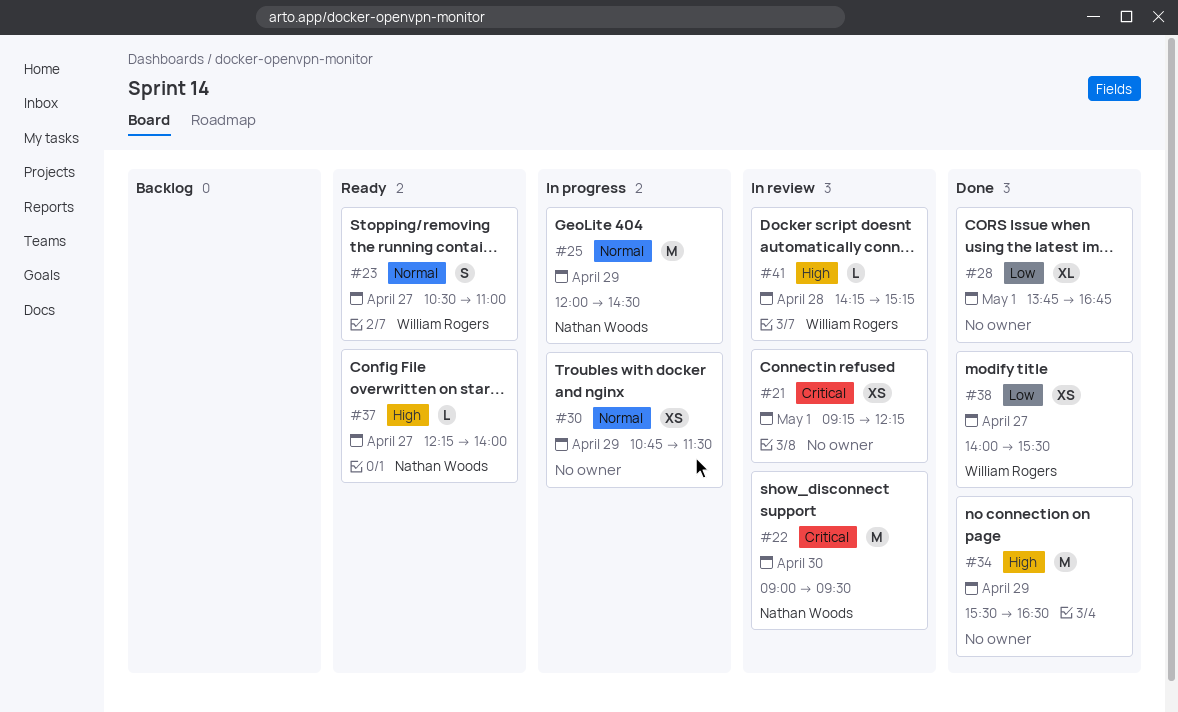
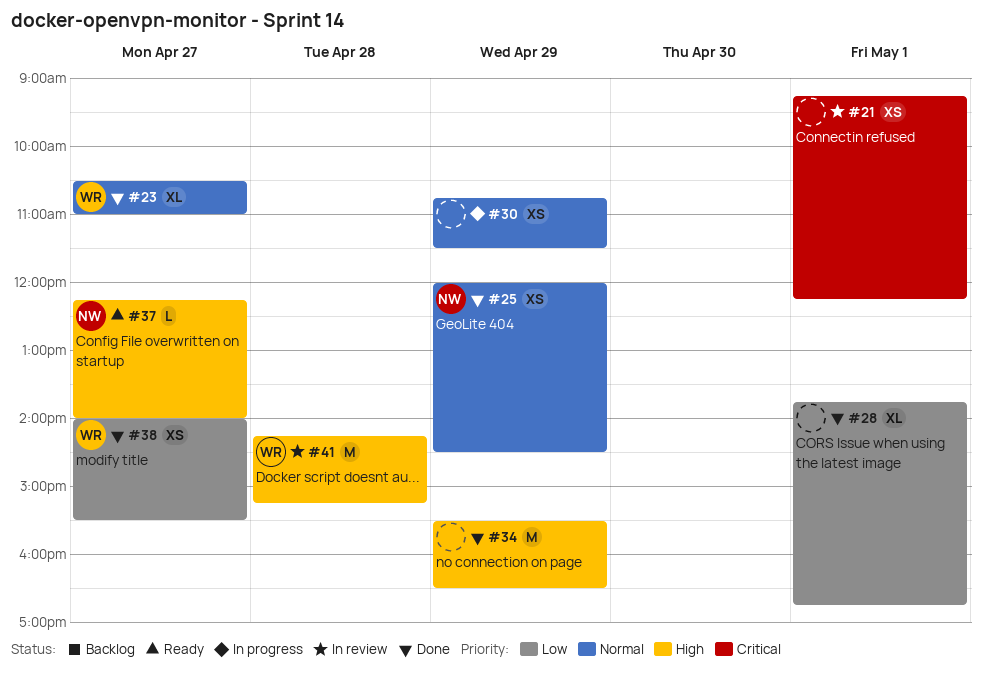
#22: present -> none
#23, status: Ready -> Done
#23, estimate: S -> XL
#25, status: In progress -> Done
#25, estimate: M -> XS
#41, estimate: L -> M

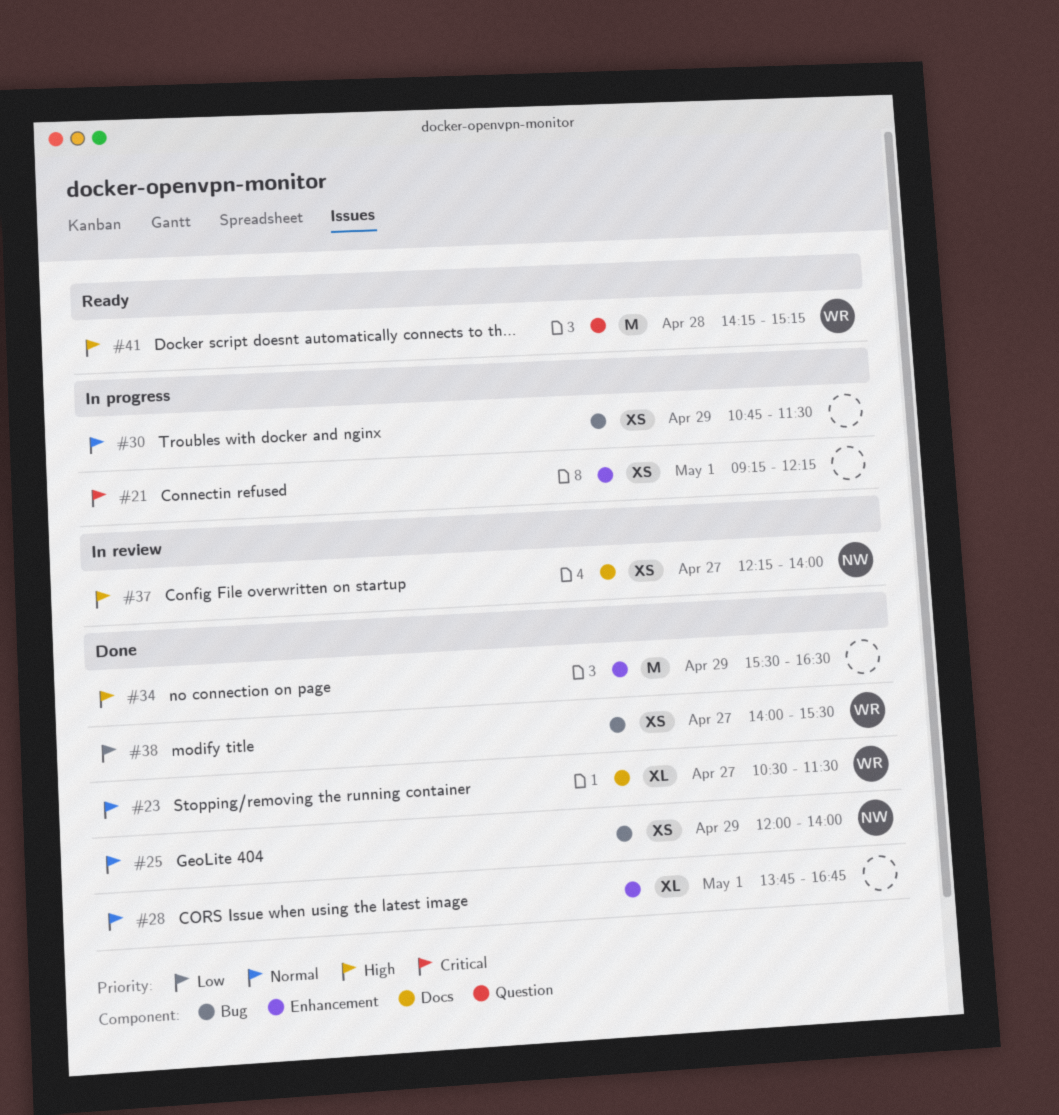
#21, status: In review -> In progress
#23, ends: 11:00 -> 11:30
#25, ends: 14:30 -> 14:00
#28, priority: Low -> Normal
#37, status: Ready -> In review
#37, estimate: L -> XS
#41, status: In review -> Ready

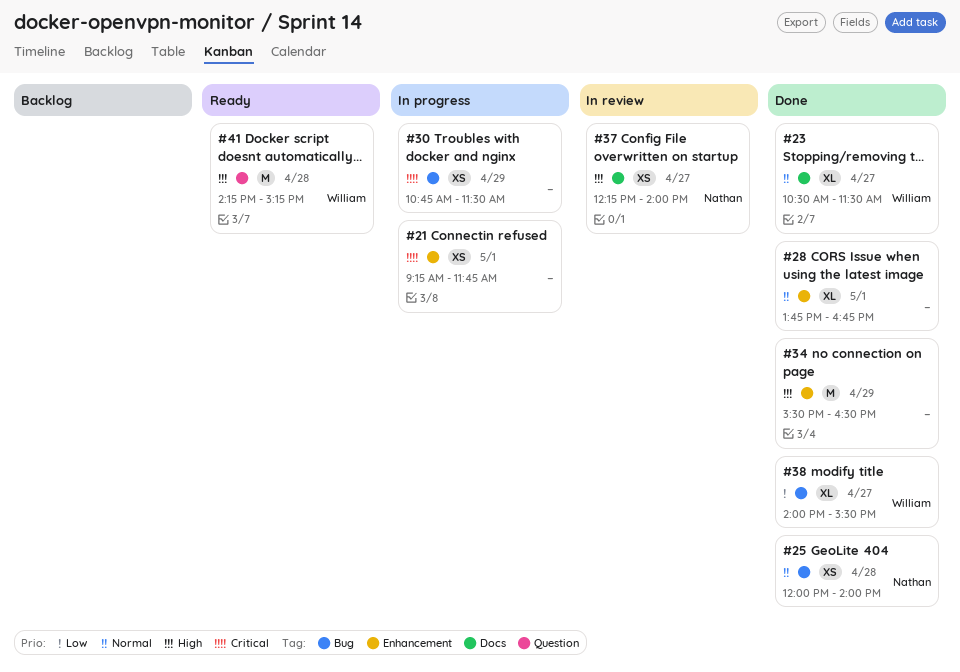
#21, ends: 12:15 -> 11:45
#25, day: Apr 29 -> Apr 28
#30, priority: Normal -> Critical
#38, estimate: XS -> XL

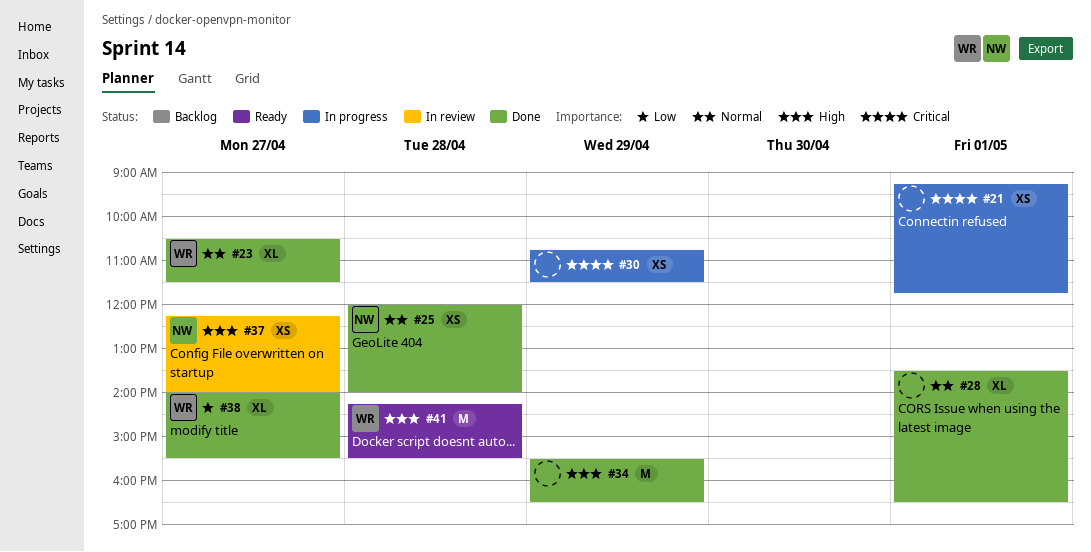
#28, begins: 13:45 -> 13:30
#28, ends: 16:45 -> 16:30
#41, ends: 15:15 -> 15:30

